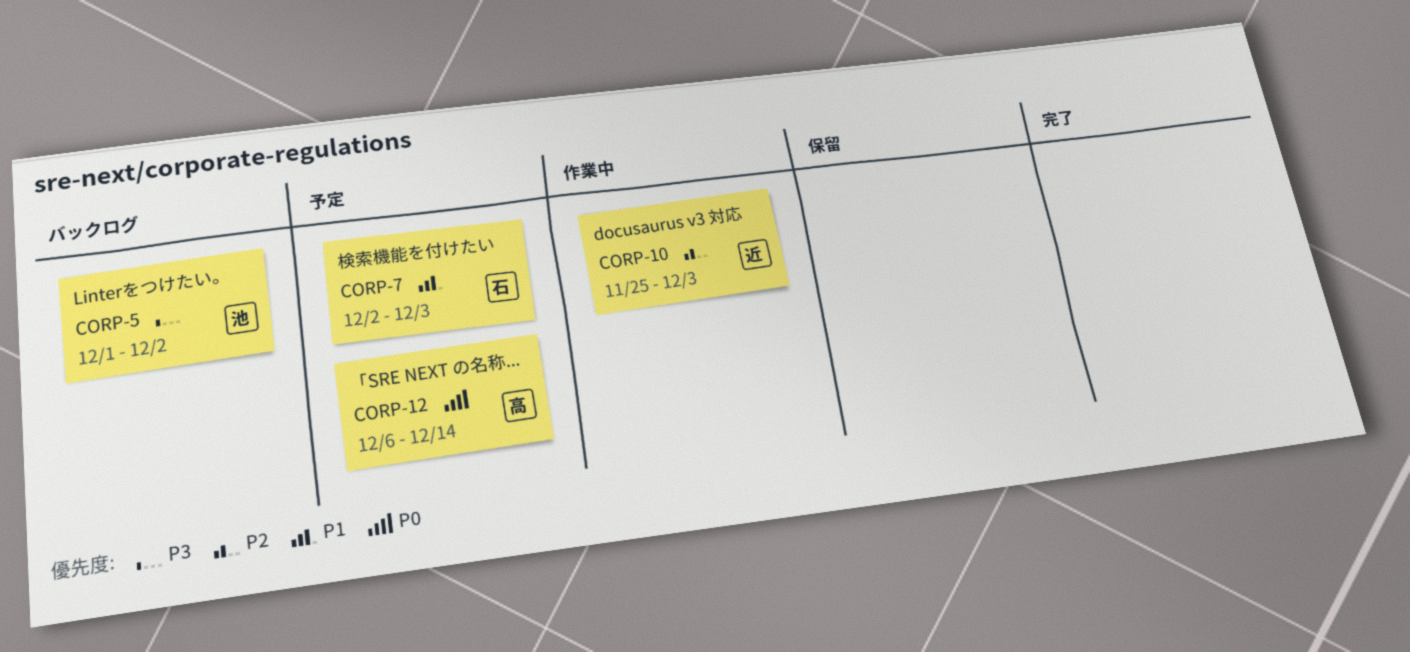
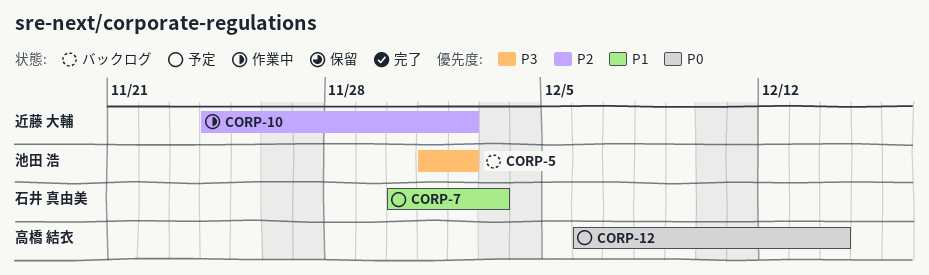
CORP-7, start: Dec 2 -> Nov 30
CORP-10, start: Nov 25 -> Nov 24
CORP-10, due: Dec 3 -> Dec 2

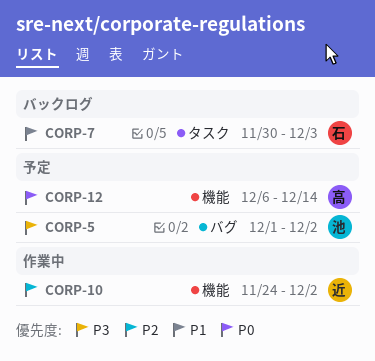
CORP-5, status: バックログ -> 予定
CORP-7, status: 予定 -> バックログ

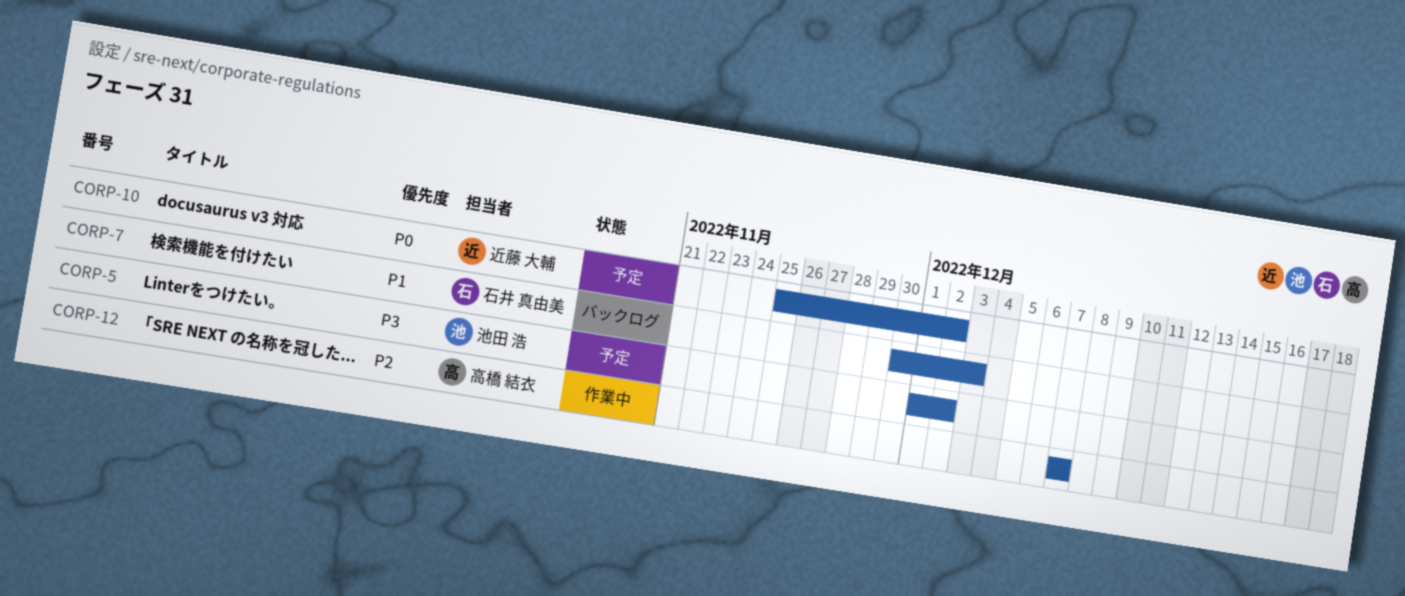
CORP-10, status: 作業中 -> 予定
CORP-10, priority: P2 -> P0
CORP-10, start: Nov 24 -> Nov 25
CORP-12, status: 予定 -> 作業中
CORP-12, priority: P0 -> P2
CORP-12, start: Dec 6 -> Dec 7
CORP-12, due: Dec 14 -> Dec 7

